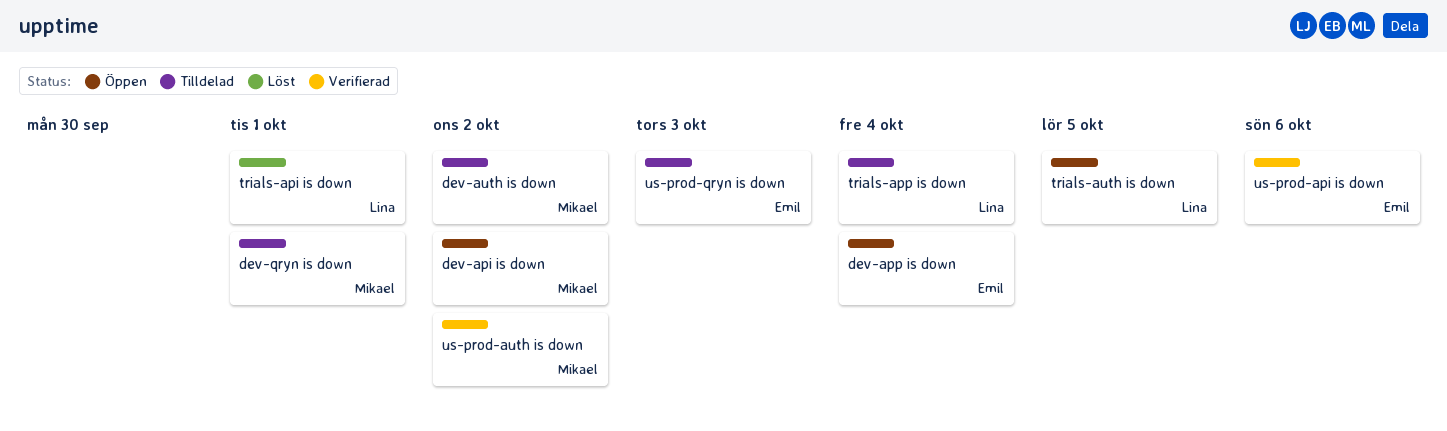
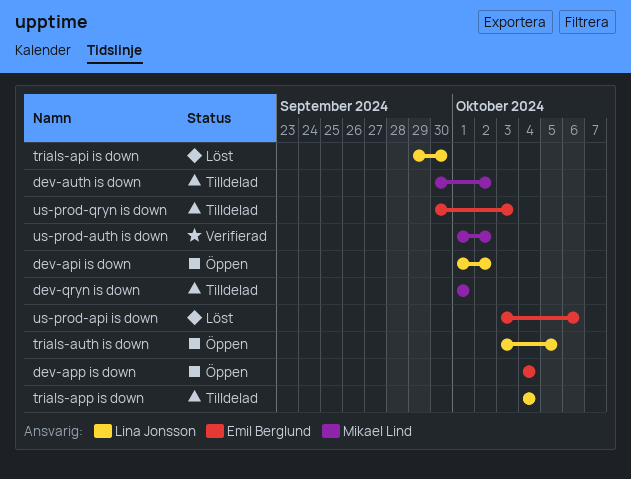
dev-api is down, owner: Mikael Lind -> Lina Jonsson
trials-api is down, due: Oct 1 -> Sep 30
us-prod-api is down, status: Verifierad -> Löst

